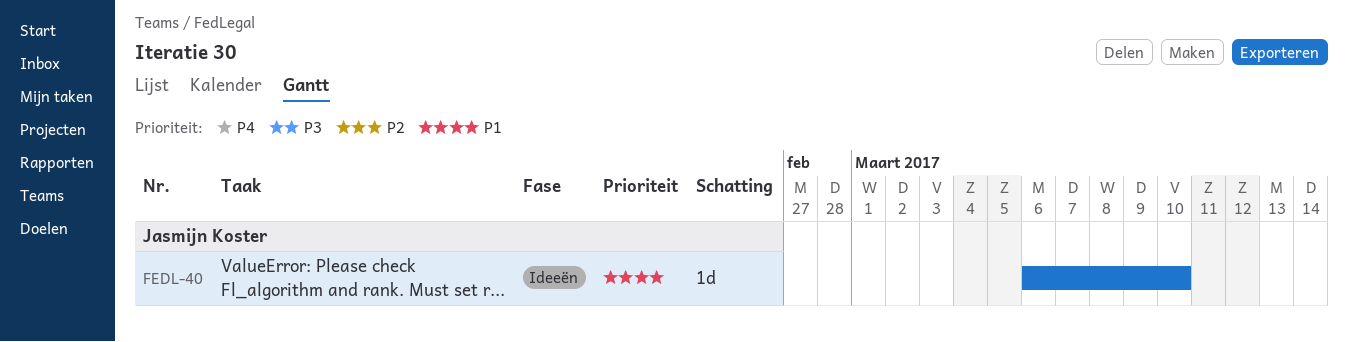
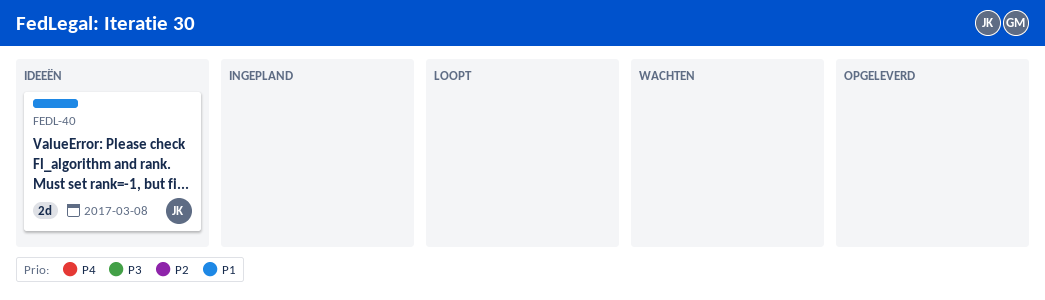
FEDL-40, estimate: 1d -> 2d
FEDL-40, due: Mar 10 -> Mar 8

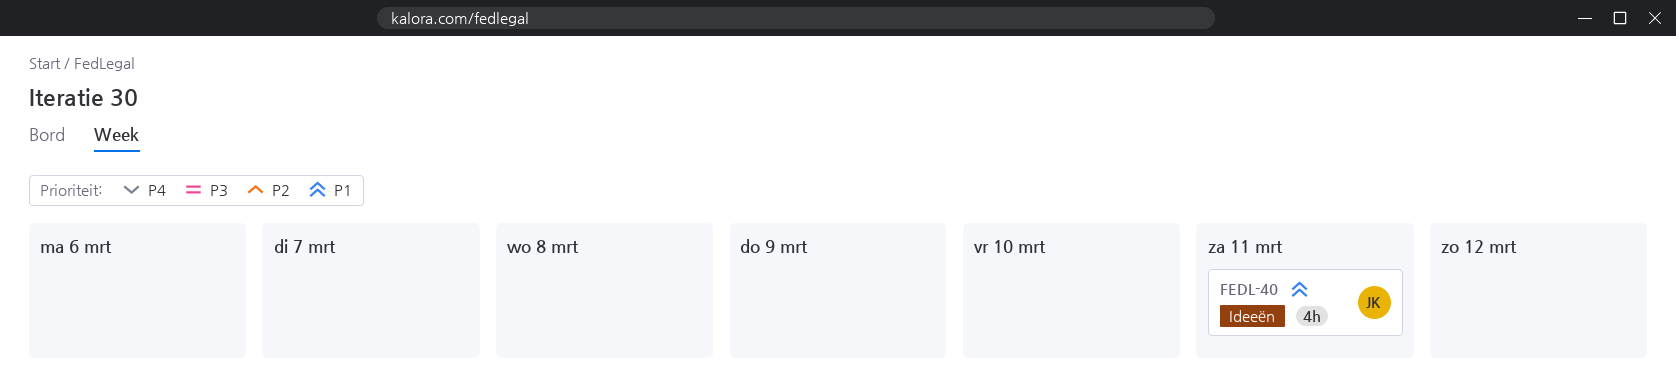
FEDL-40, estimate: 2d -> 4h
FEDL-40, due: Mar 8 -> Mar 11

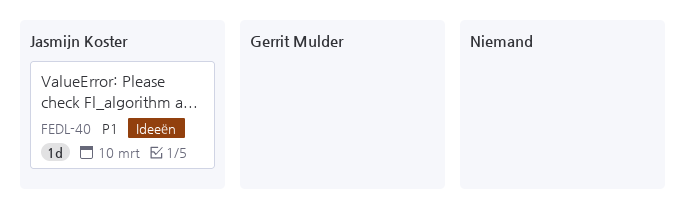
FEDL-40, estimate: 4h -> 1d
FEDL-40, due: Mar 11 -> Mar 10

